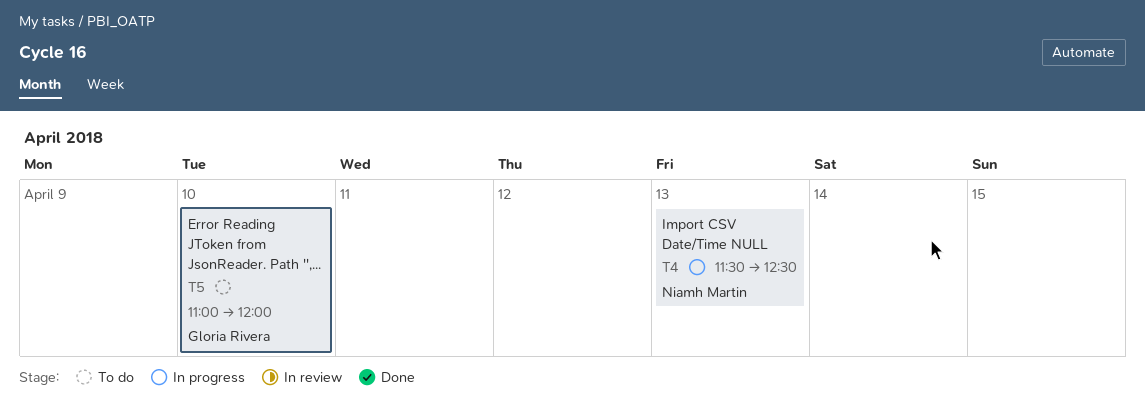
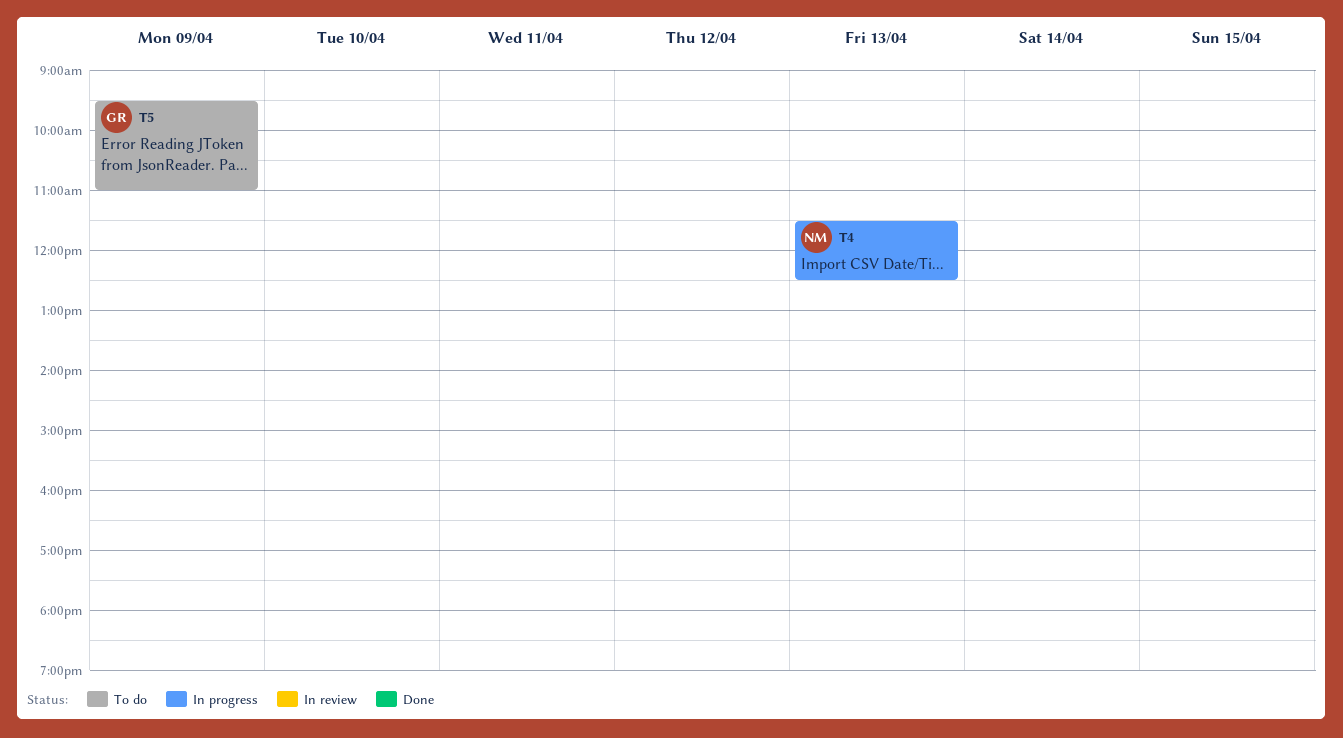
T5, day: Apr 10 -> Apr 9
T5, begins: 11:00 -> 09:30
T5, ends: 12:00 -> 11:00

